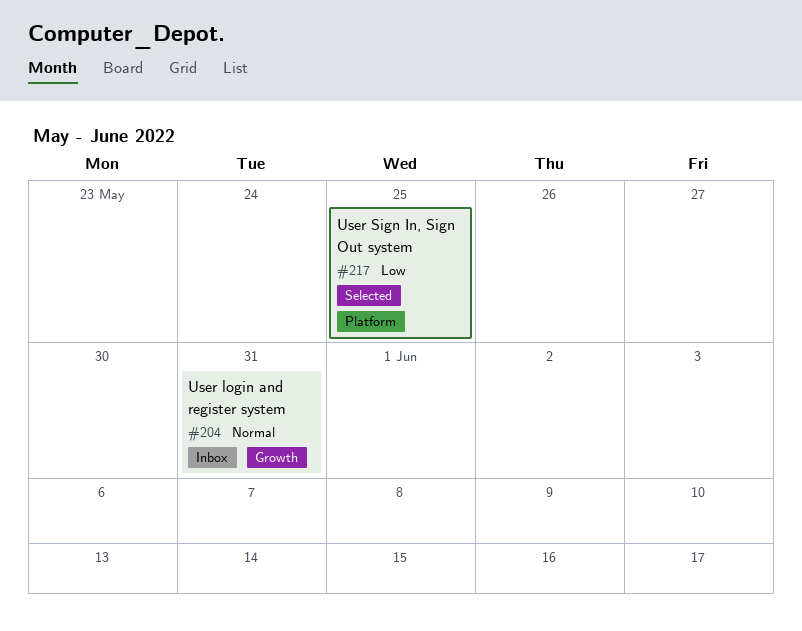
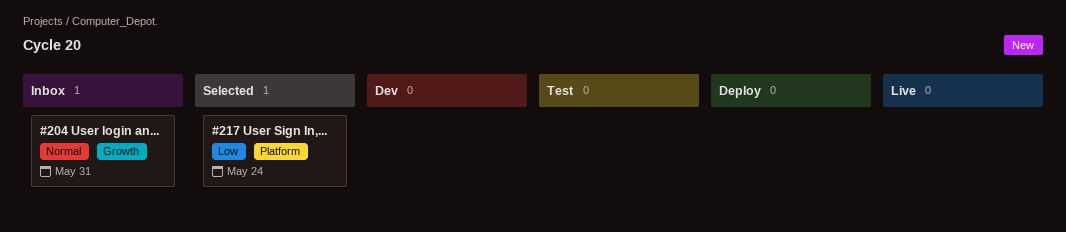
#217, due: May 25 -> May 24

